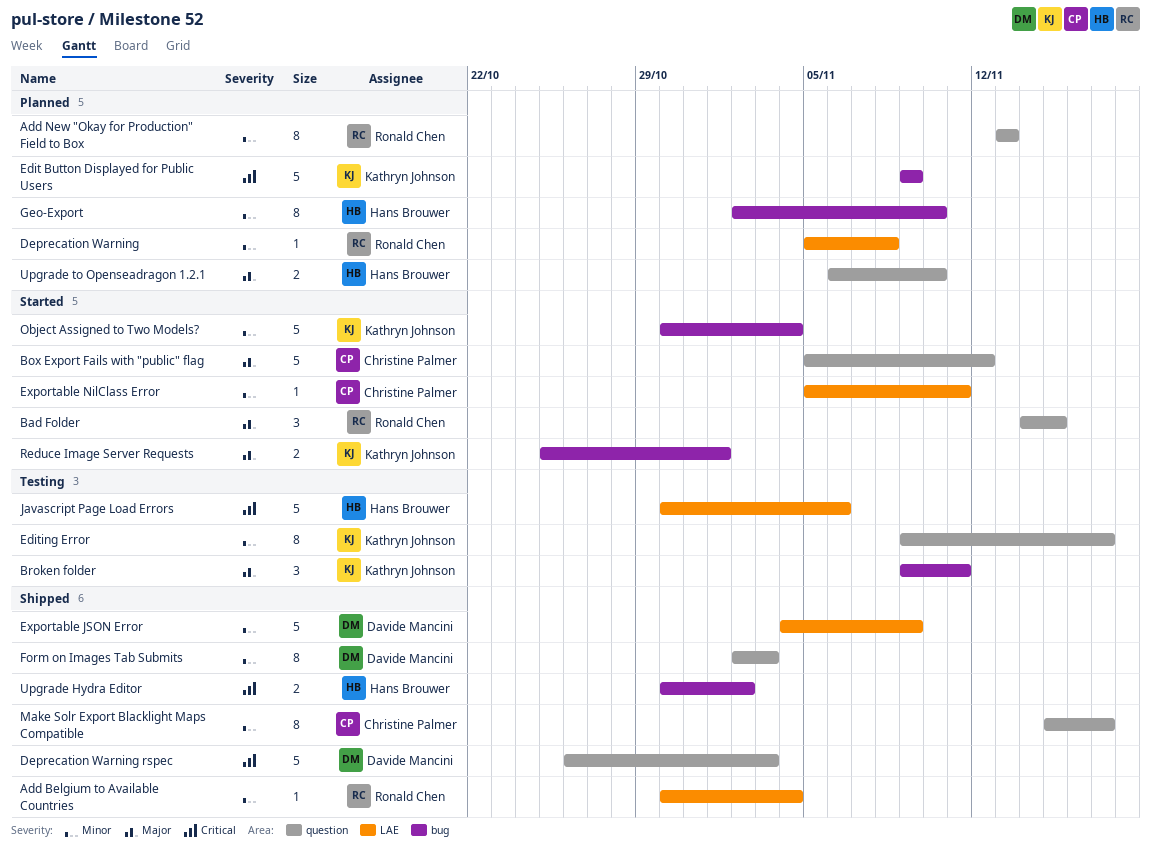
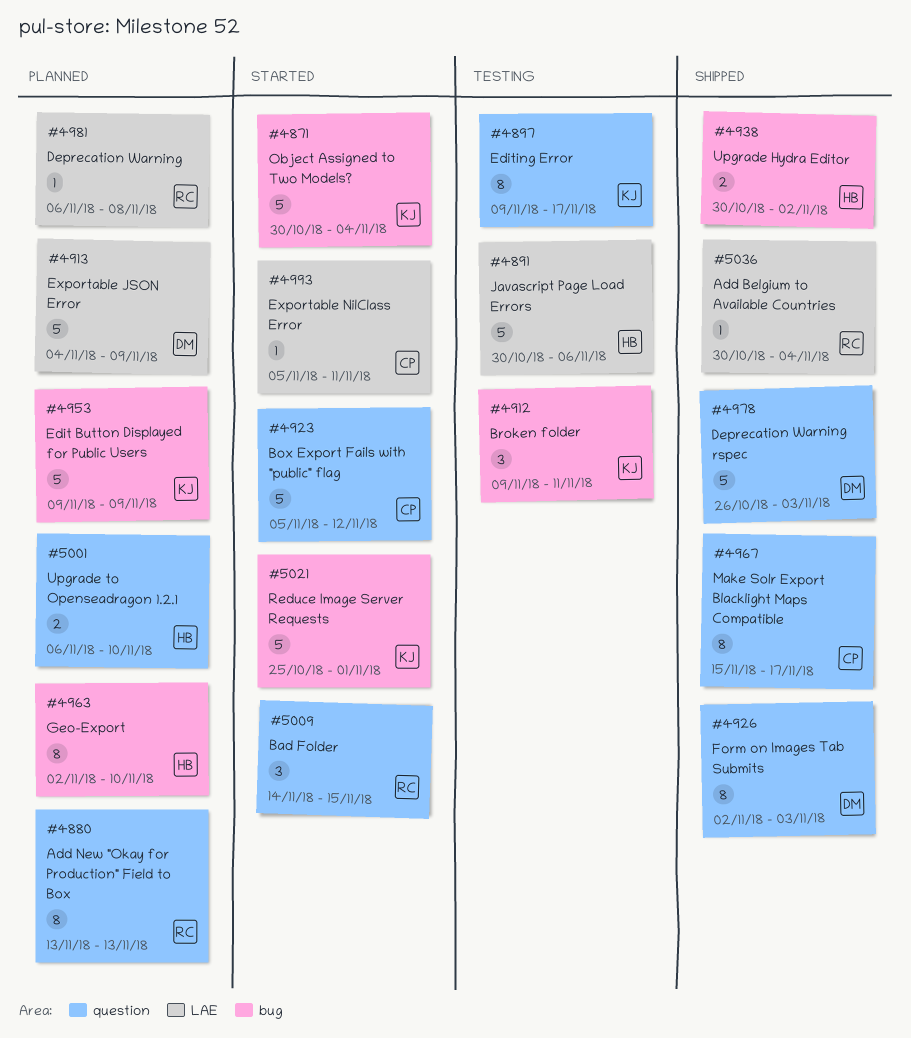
Deprecation Warning, start: Nov 5 -> Nov 6
Exportable JSON Error, status: Shipped -> Planned
Reduce Image Server Requests, estimate: 2 -> 5

